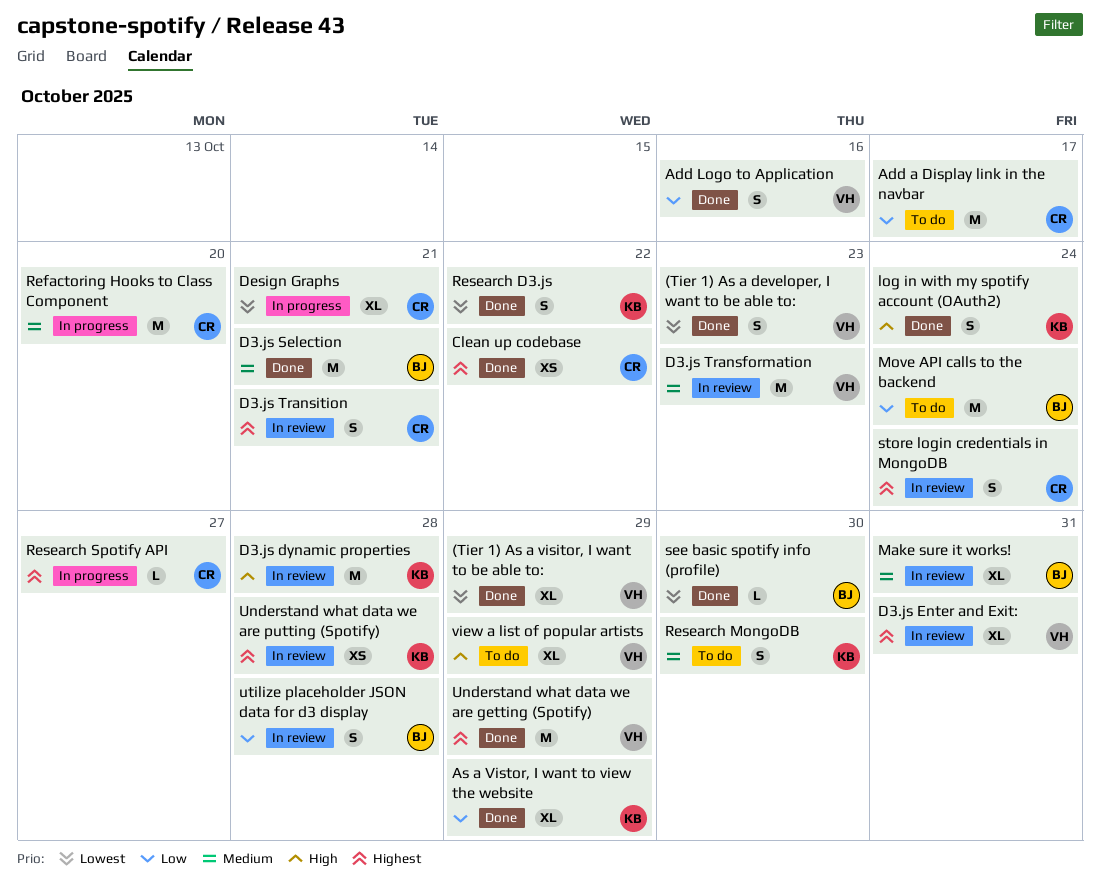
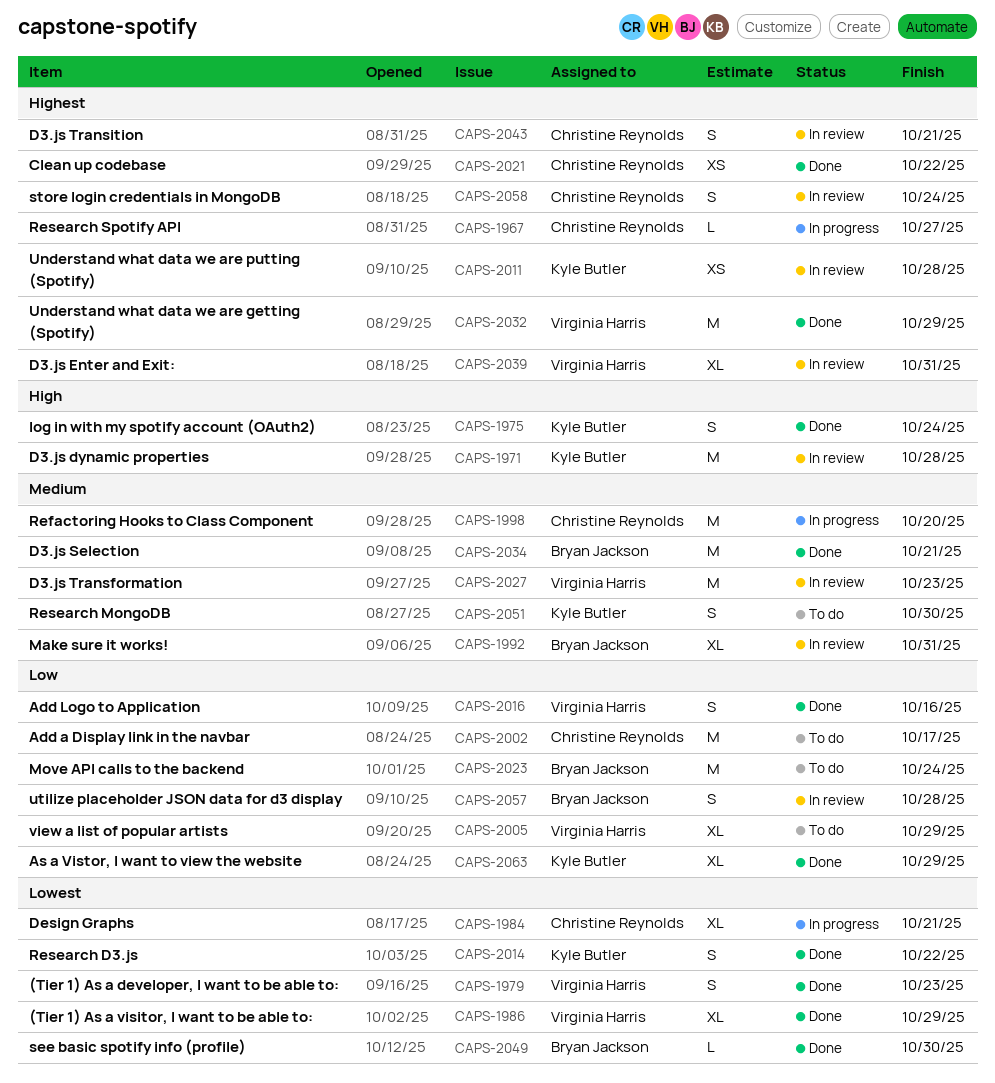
view a list of popular artists, priority: High -> Low

